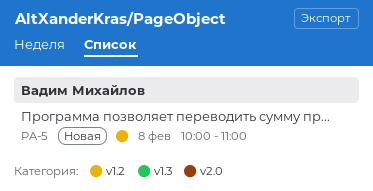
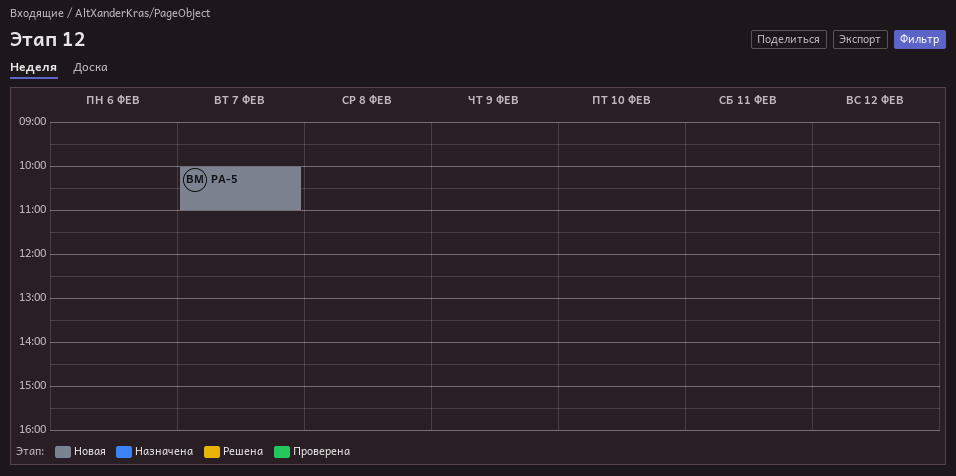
PA-5, day: Feb 8 -> Feb 7

